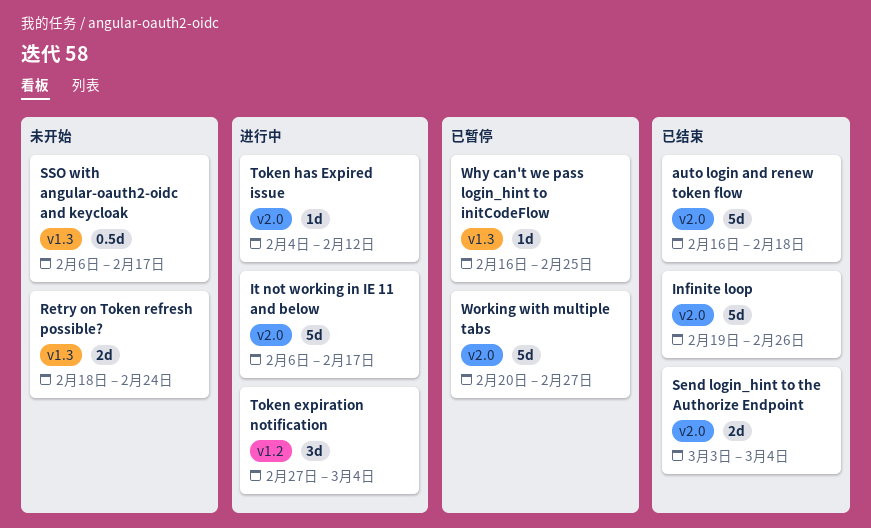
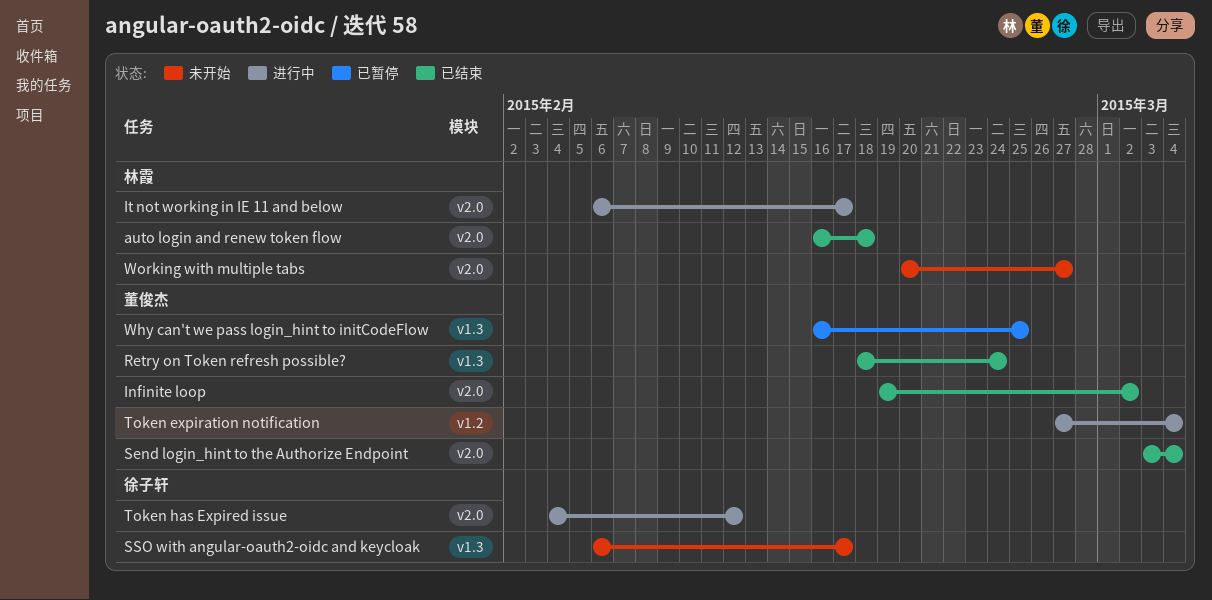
Infinite loop, due: Feb 26 -> Mar 2
Retry on Token refresh possible?, status: 未开始 -> 已结束
Working with multiple tabs, status: 已暂停 -> 未开始

